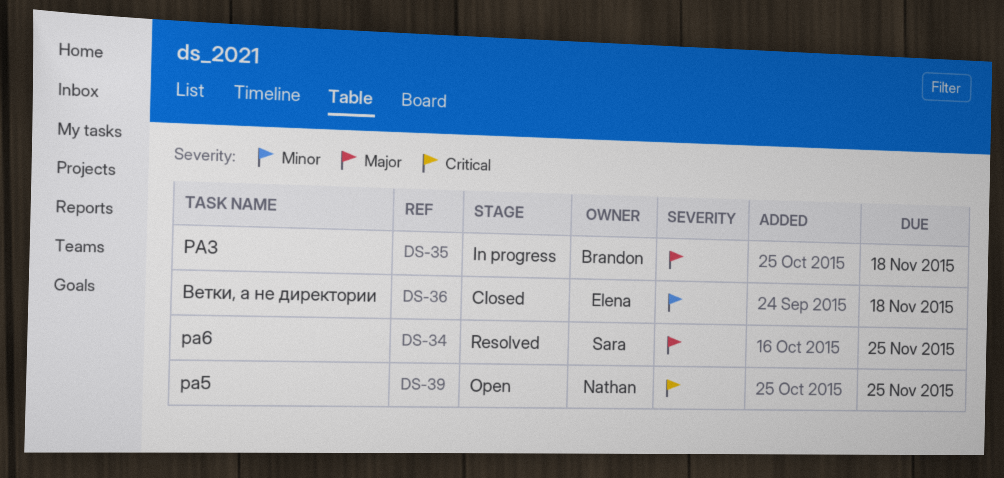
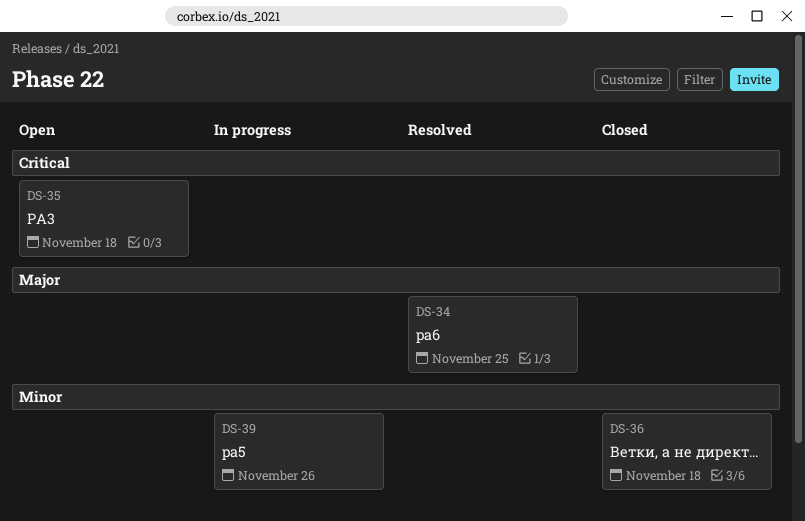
DS-35, status: In progress -> Open
DS-35, priority: Major -> Critical
DS-39, status: Open -> In progress
DS-39, priority: Critical -> Minor
DS-39, due: Nov 25 -> Nov 26

